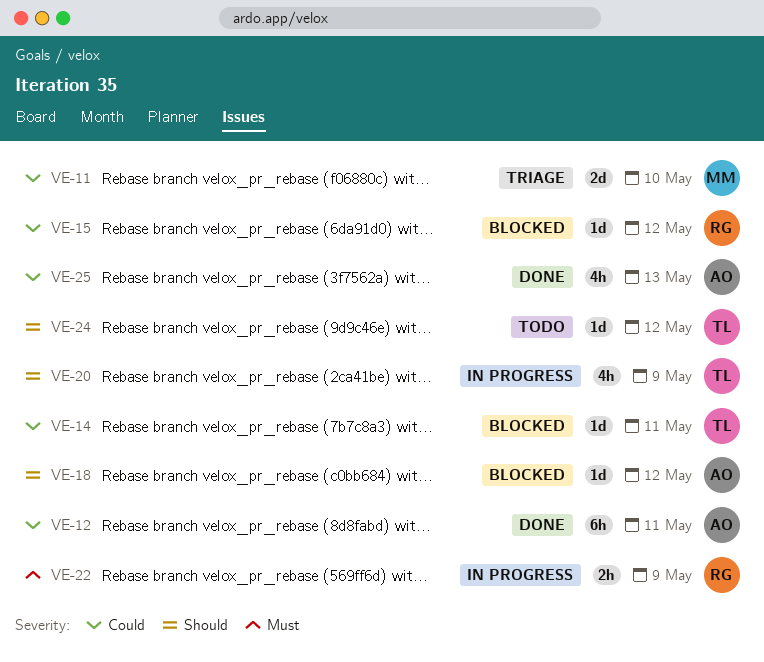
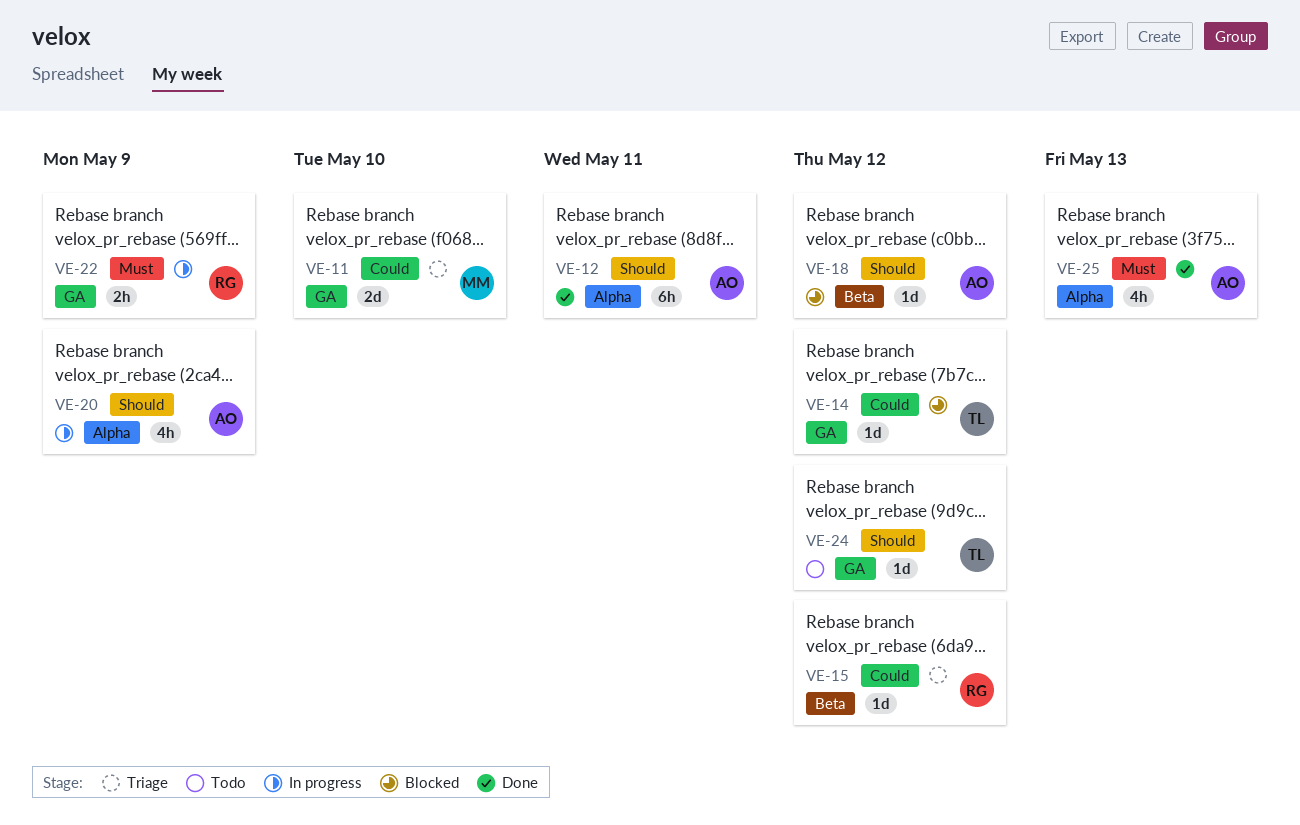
VE-12, priority: Could -> Should
VE-14, due: May 11 -> May 12
VE-15, status: Blocked -> Triage
VE-20, owner: TL -> AO
VE-25, priority: Could -> Must

